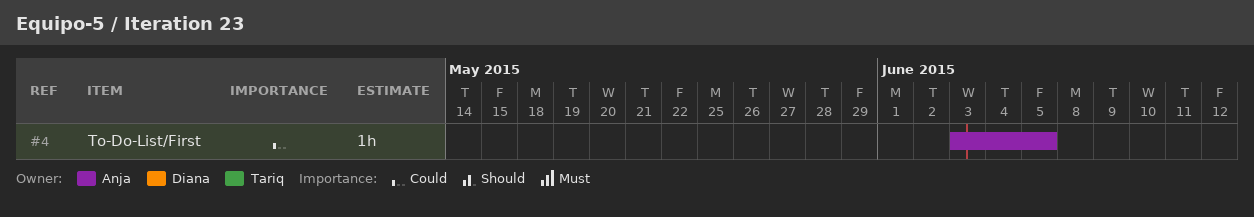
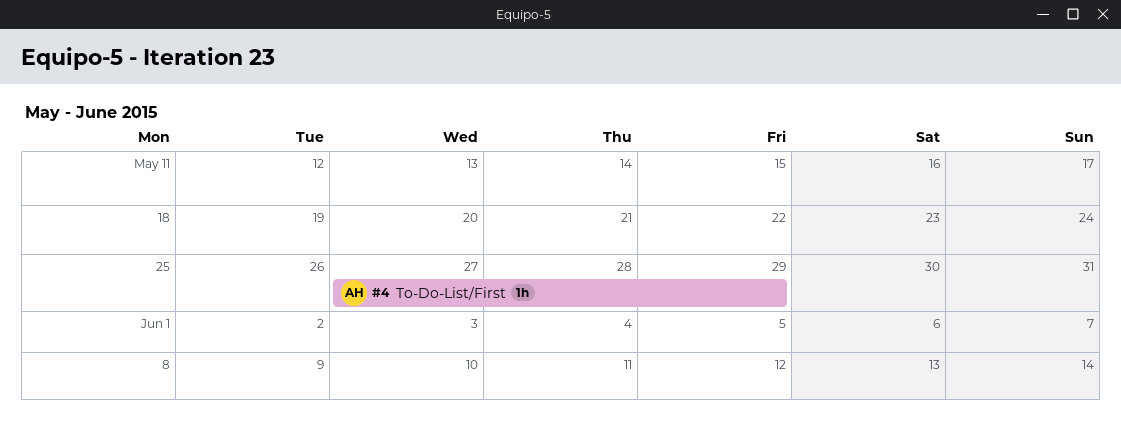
#4, start: Jun 3 -> May 27
#4, due: Jun 5 -> May 29

